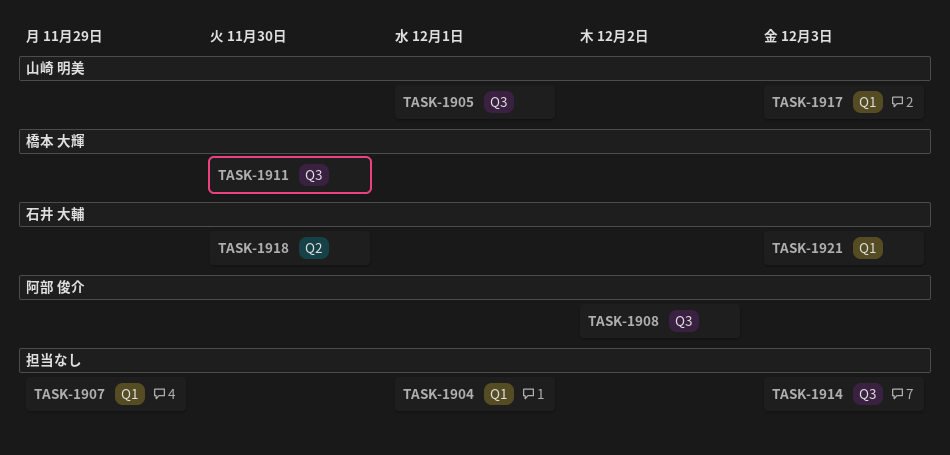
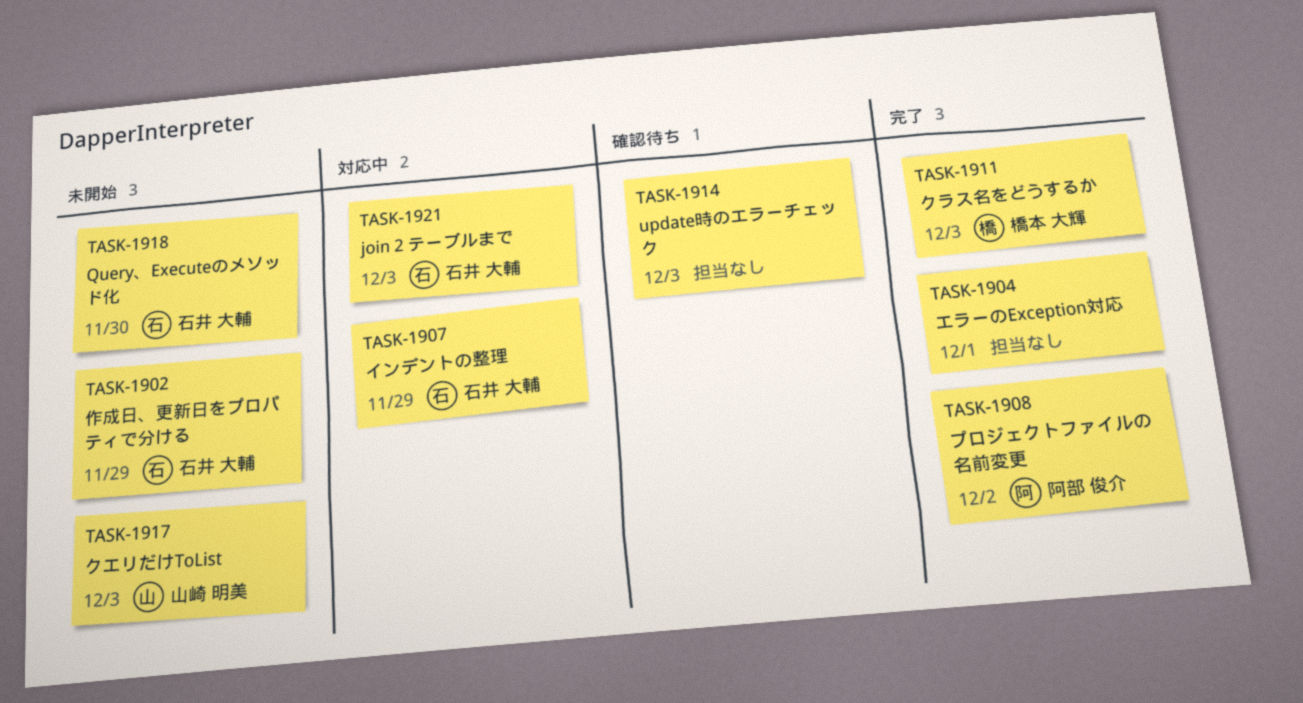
TASK-1902: none -> present
TASK-1905: present -> none
TASK-1907, owner: none -> 石井 大輔
TASK-1911, due: Nov 30 -> Dec 3

